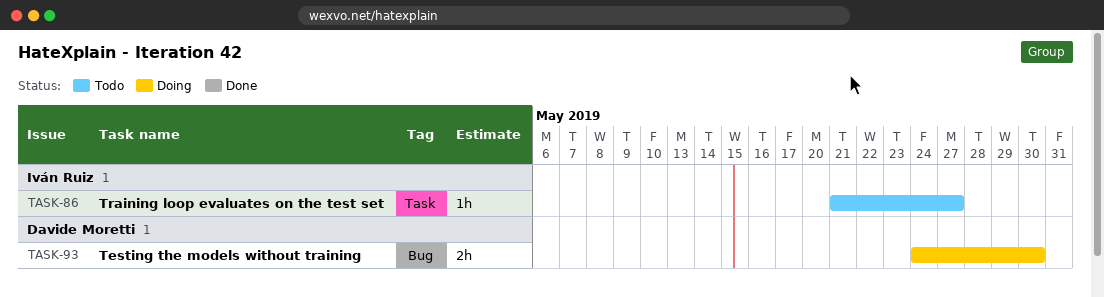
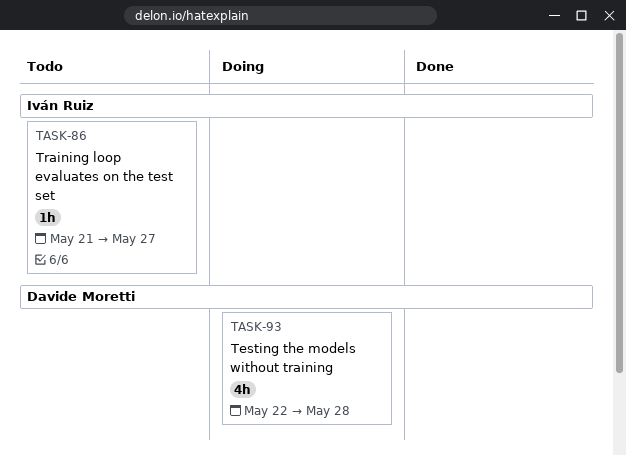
TASK-93, estimate: 2h -> 4h
TASK-93, start: May 24 -> May 22
TASK-93, due: May 30 -> May 28

